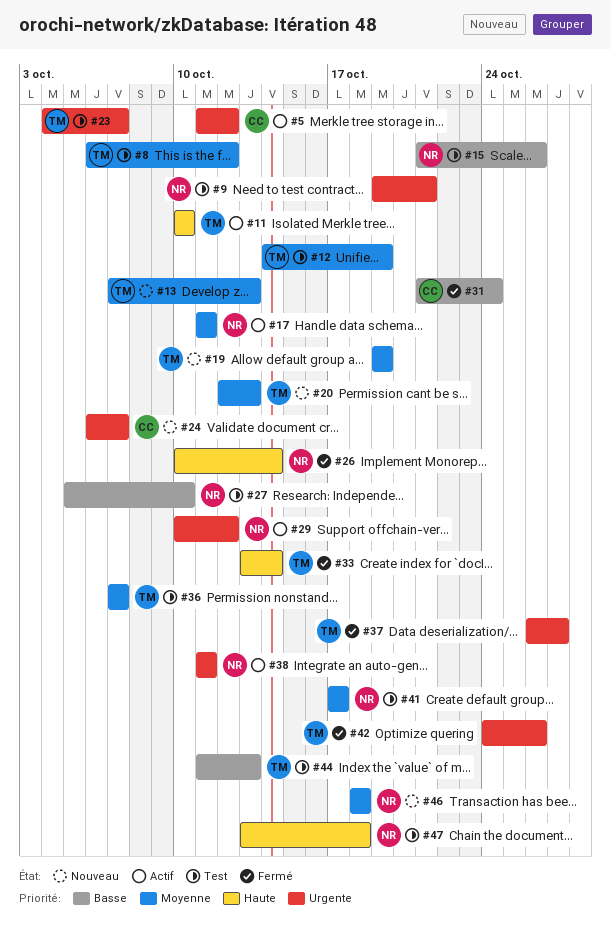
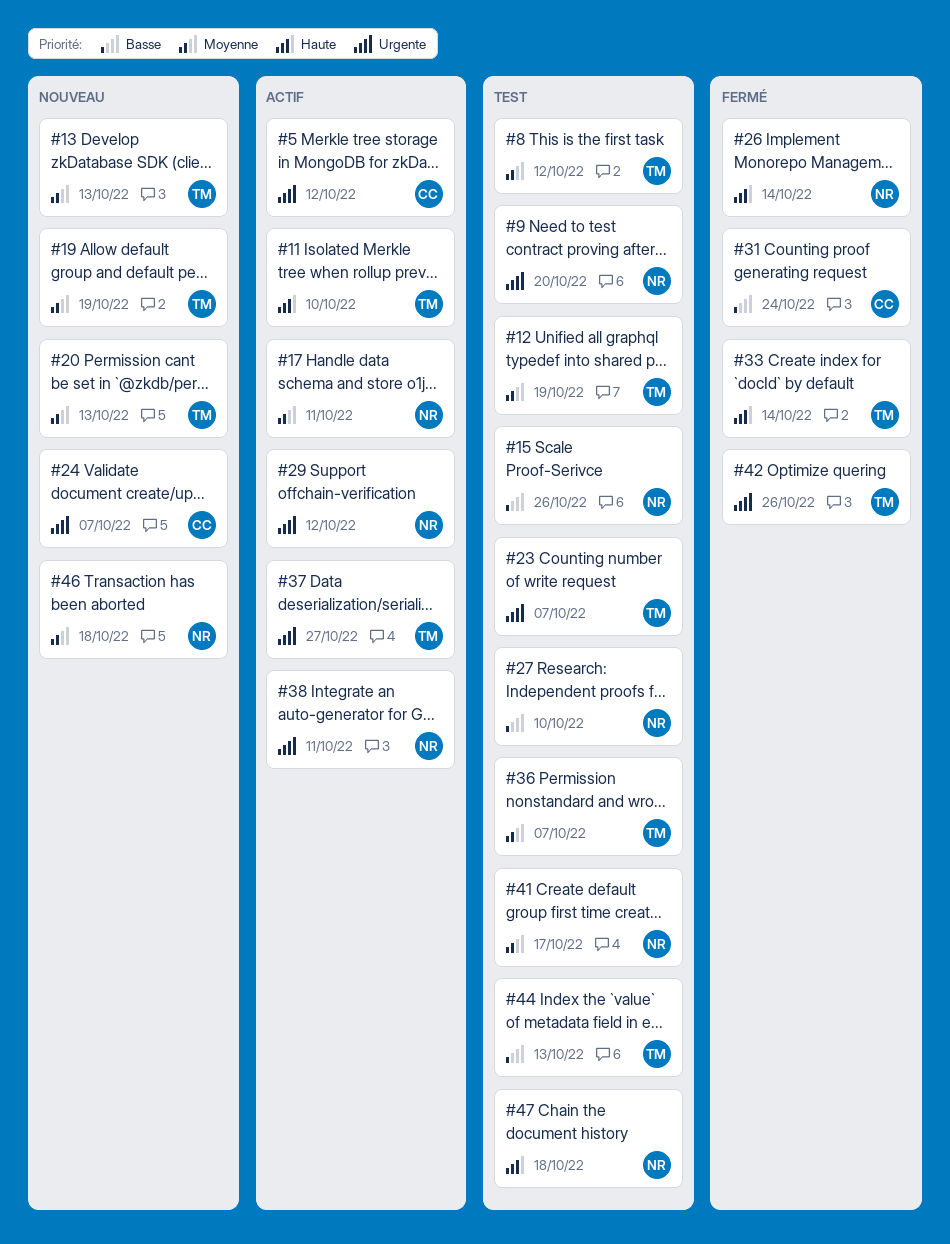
#9, due: Oct 21 -> Oct 20
#37, status: Fermé -> Actif

